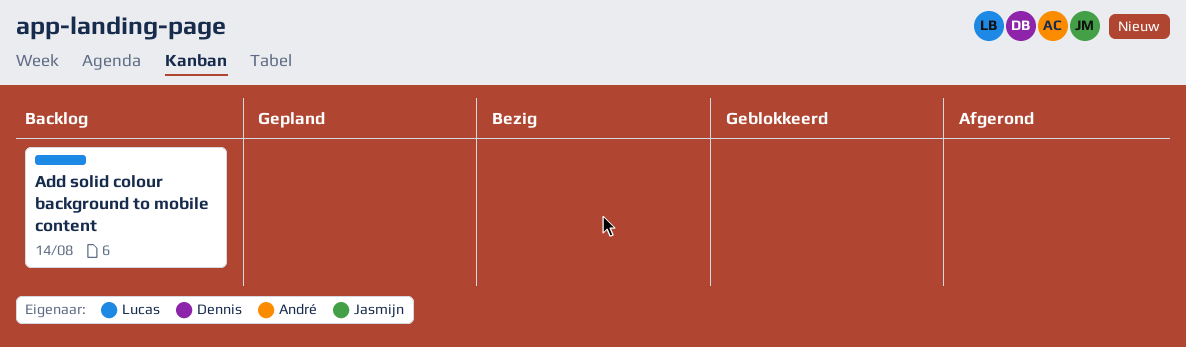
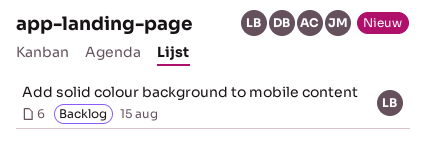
Add solid colour background to mobile content, due: Aug 14 -> Aug 15

